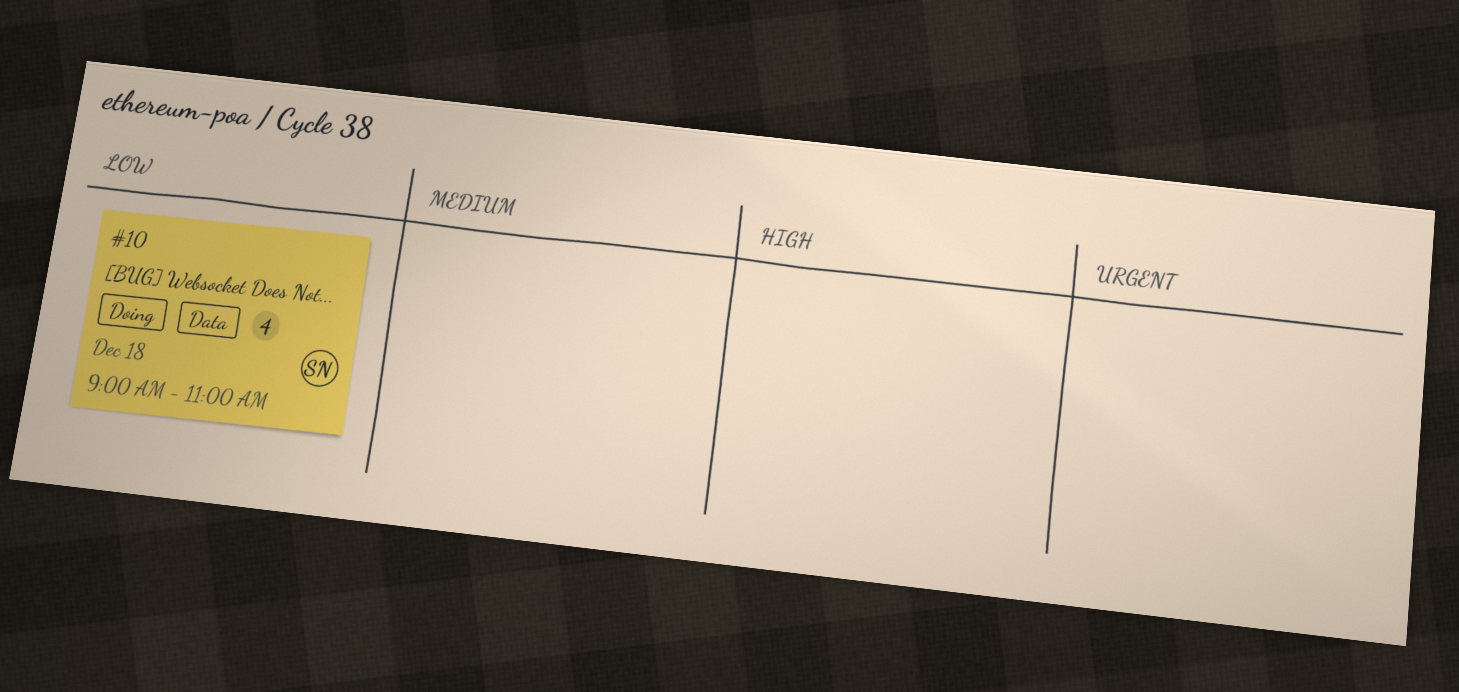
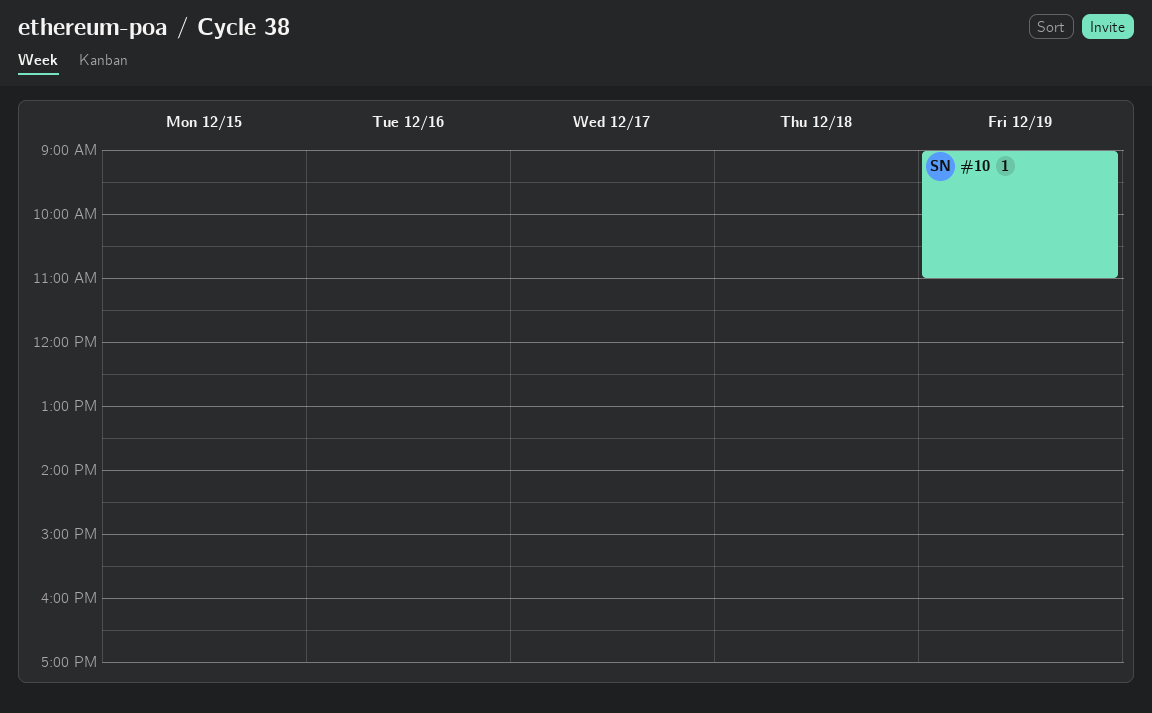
#10, estimate: 4 -> 1
#10, day: Dec 18 -> Dec 19

